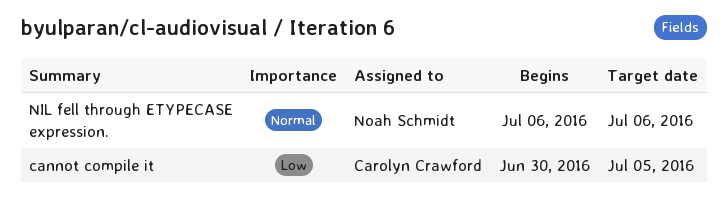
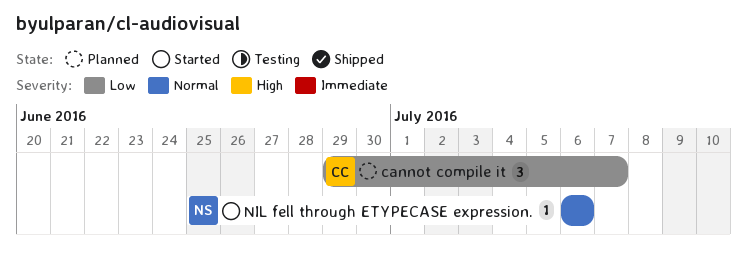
cannot compile it, start: Jun 30 -> Jun 29
cannot compile it, due: Jul 5 -> Jul 7

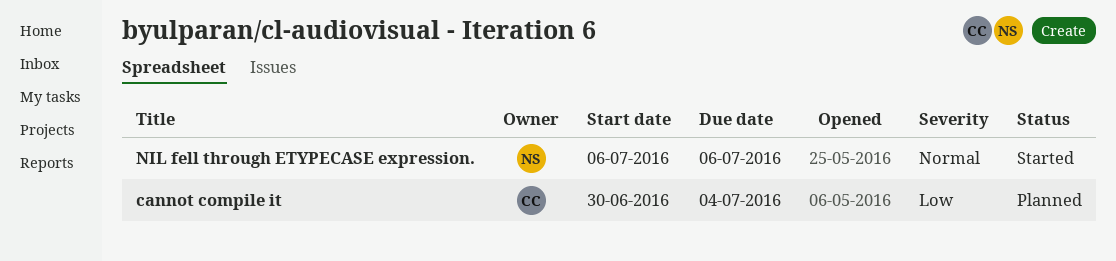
cannot compile it, start: Jun 29 -> Jun 30
cannot compile it, due: Jul 7 -> Jul 4

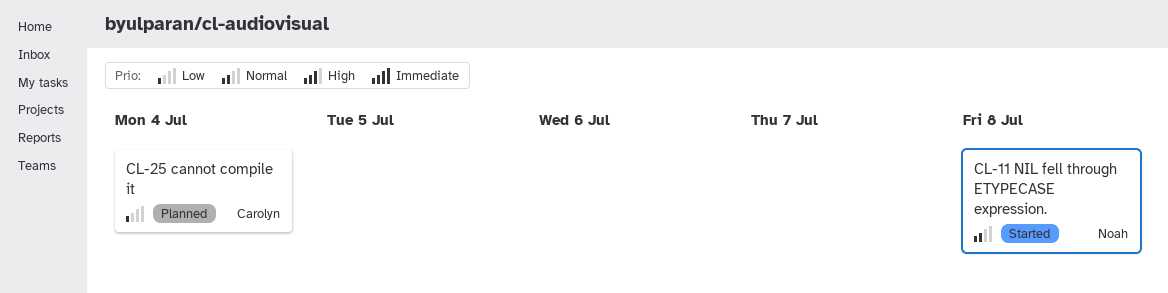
NIL fell through ETYPECASE expression., due: Jul 6 -> Jul 8

